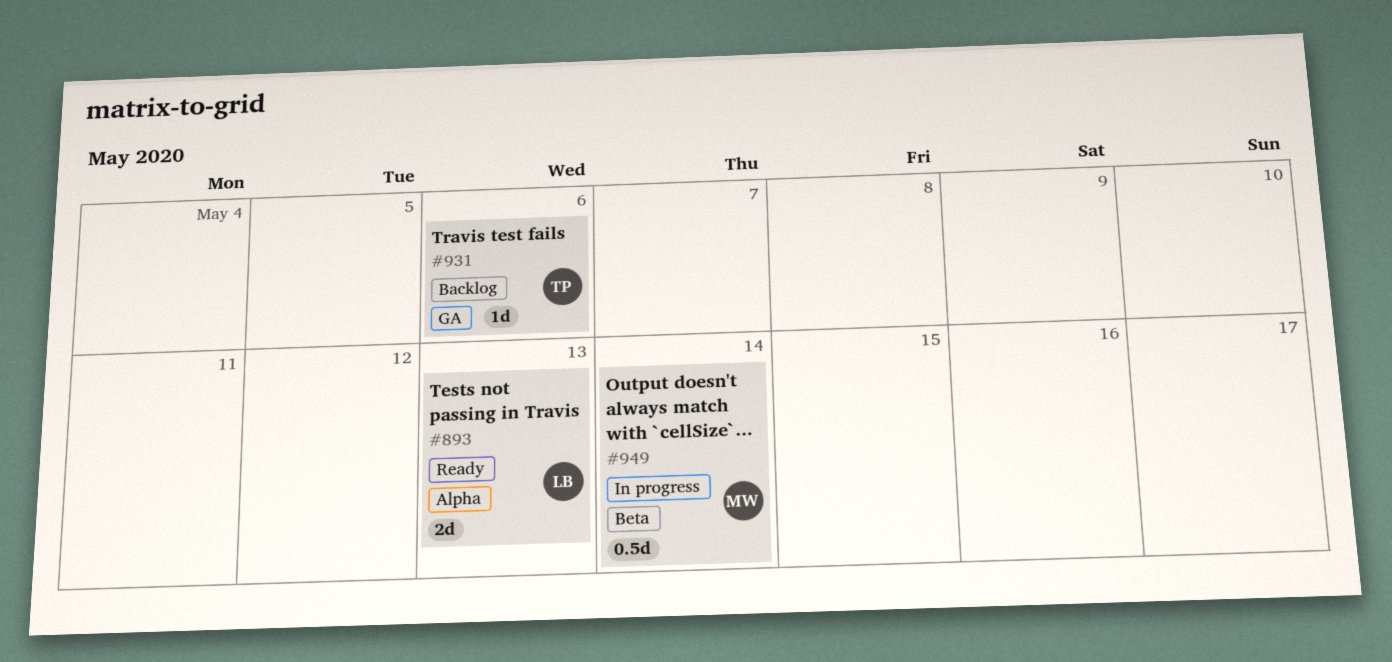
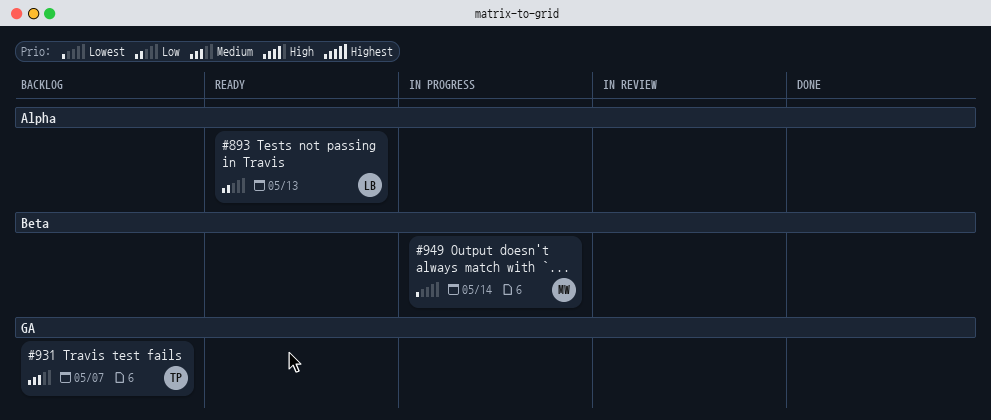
#931, due: May 6 -> May 7

